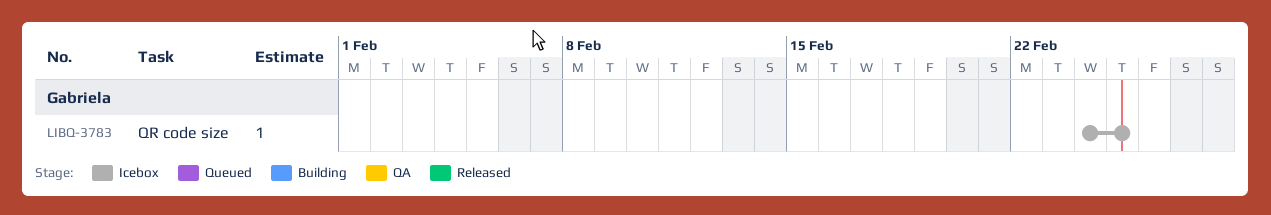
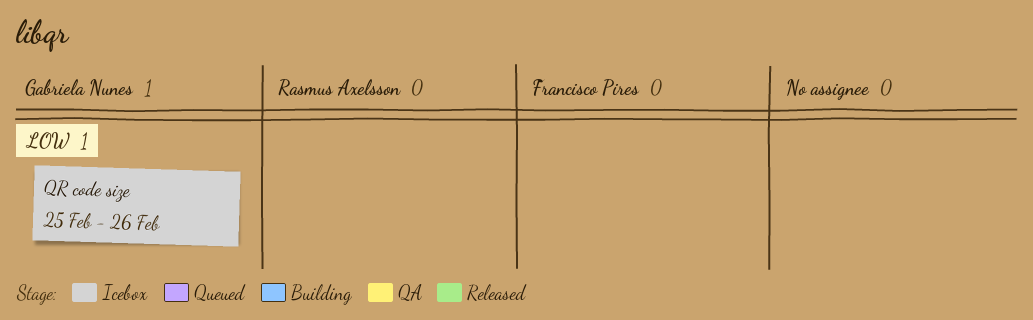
QR code size, start: Feb 24 -> Feb 25
QR code size, due: Feb 25 -> Feb 26

